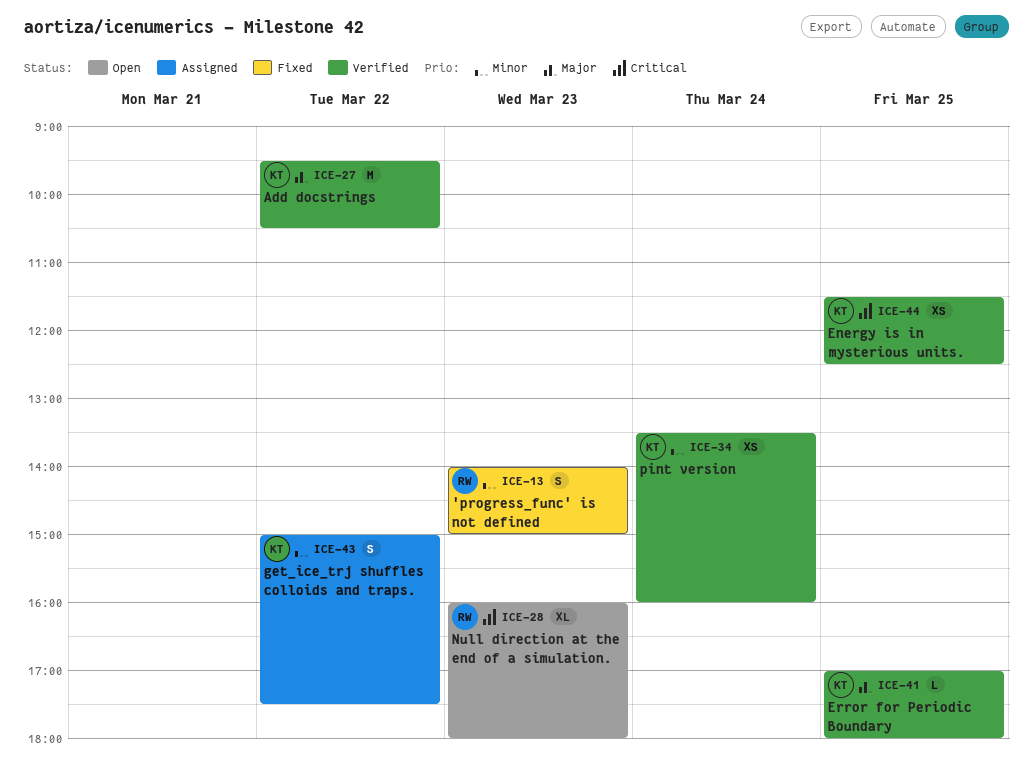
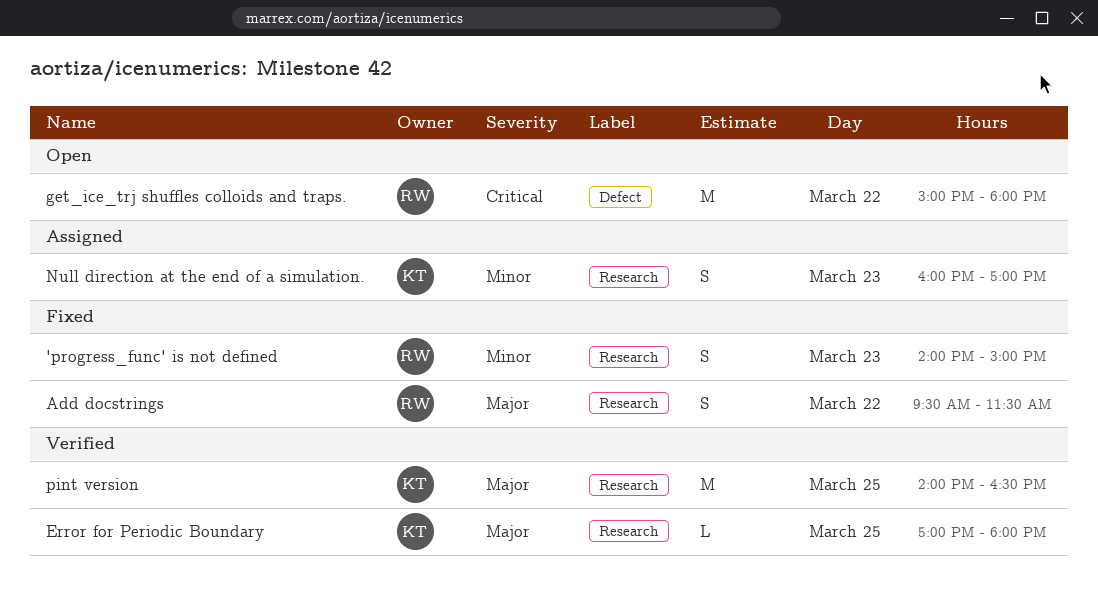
Add docstrings, status: Verified -> Fixed
Add docstrings, owner: KT -> RW
Add docstrings, estimate: M -> S
Add docstrings, ends: 10:30 -> 11:30
Energy is in mysterious units.: present -> none
get_ice_trj shuffles colloids and traps., status: Assigned -> Open
get_ice_trj shuffles colloids and traps., owner: KT -> RW
get_ice_trj shuffles colloids and traps., priority: Minor -> Critical
get_ice_trj shuffles colloids and traps., estimate: S -> M
get_ice_trj shuffles colloids and traps., ends: 17:30 -> 18:00
Null direction at the end of a simulation., status: Open -> Assigned
Null direction at the end of a simulation., owner: RW -> KT
Null direction at the end of a simulation., priority: Critical -> Minor
Null direction at the end of a simulation., estimate: XL -> S
Null direction at the end of a simulation., ends: 18:00 -> 17:00
pint version, priority: Minor -> Major
pint version, estimate: XS -> M
pint version, day: Mar 24 -> Mar 25
pint version, begins: 13:30 -> 14:00
pint version, ends: 16:00 -> 16:30

